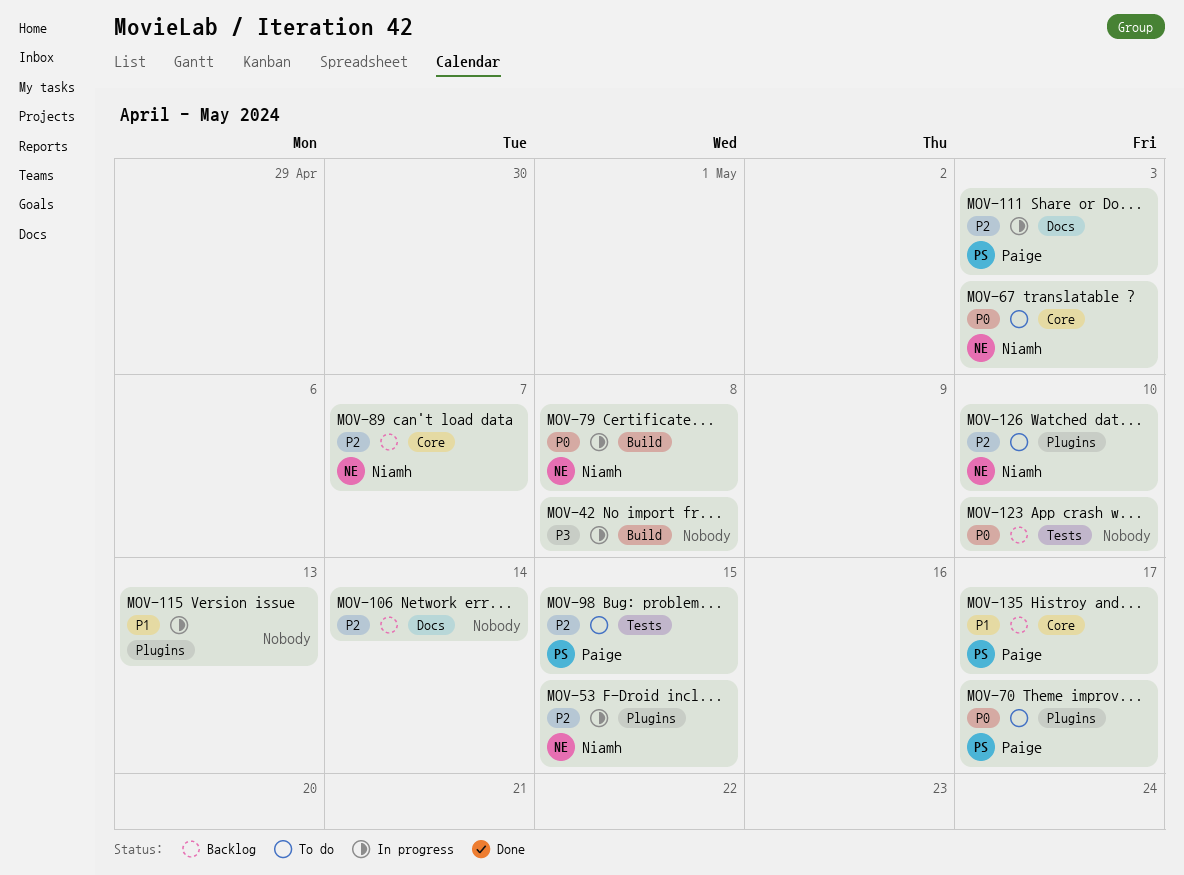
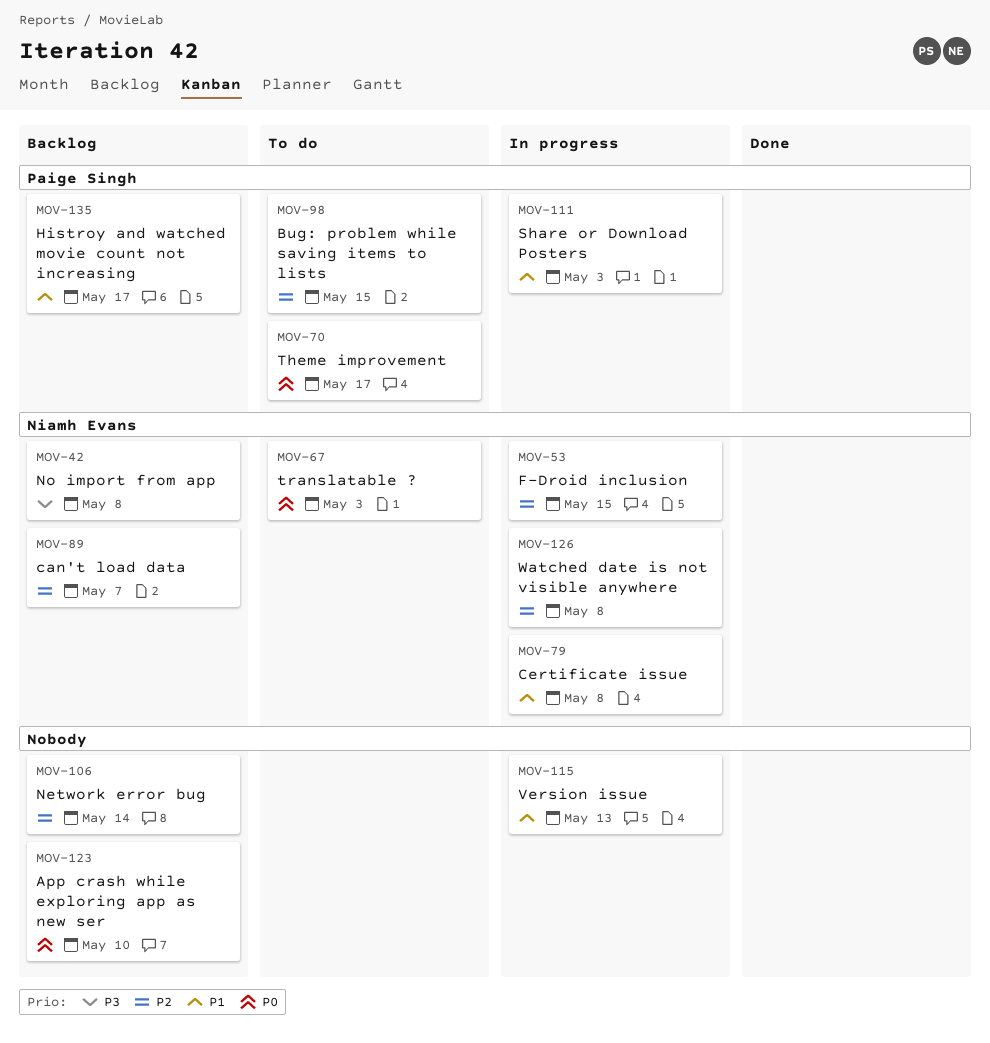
MOV-42, status: In progress -> Backlog
MOV-42, owner: none -> Niamh Evans
MOV-79, priority: P0 -> P1
MOV-111, priority: P2 -> P1
MOV-126, status: To do -> In progress
MOV-126, due: May 10 -> May 8

